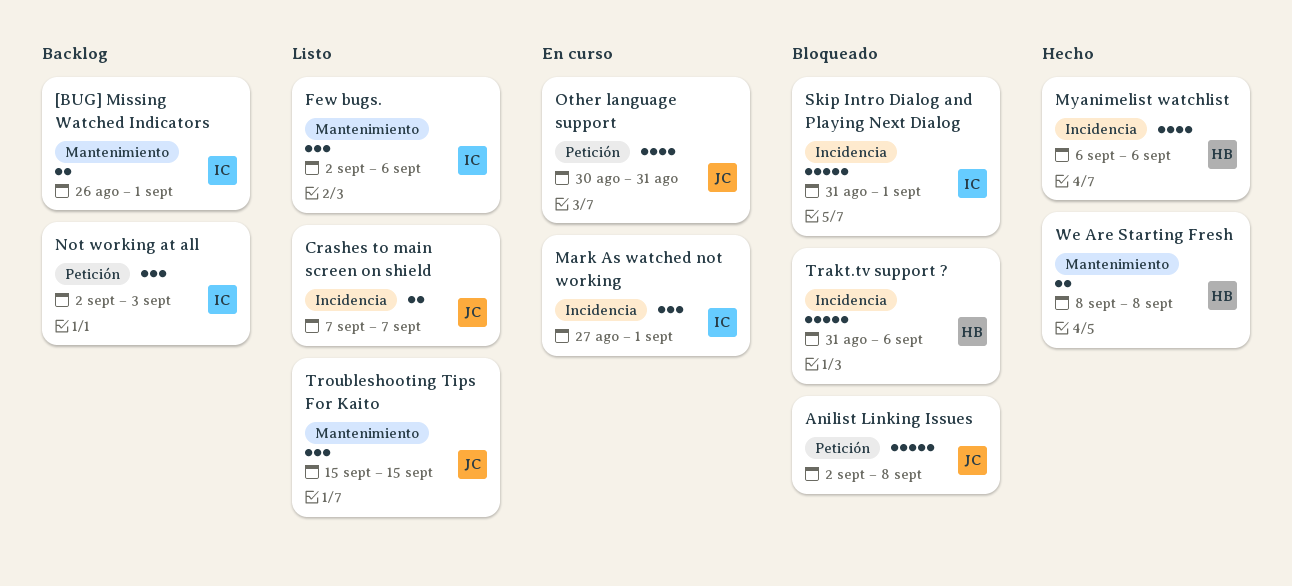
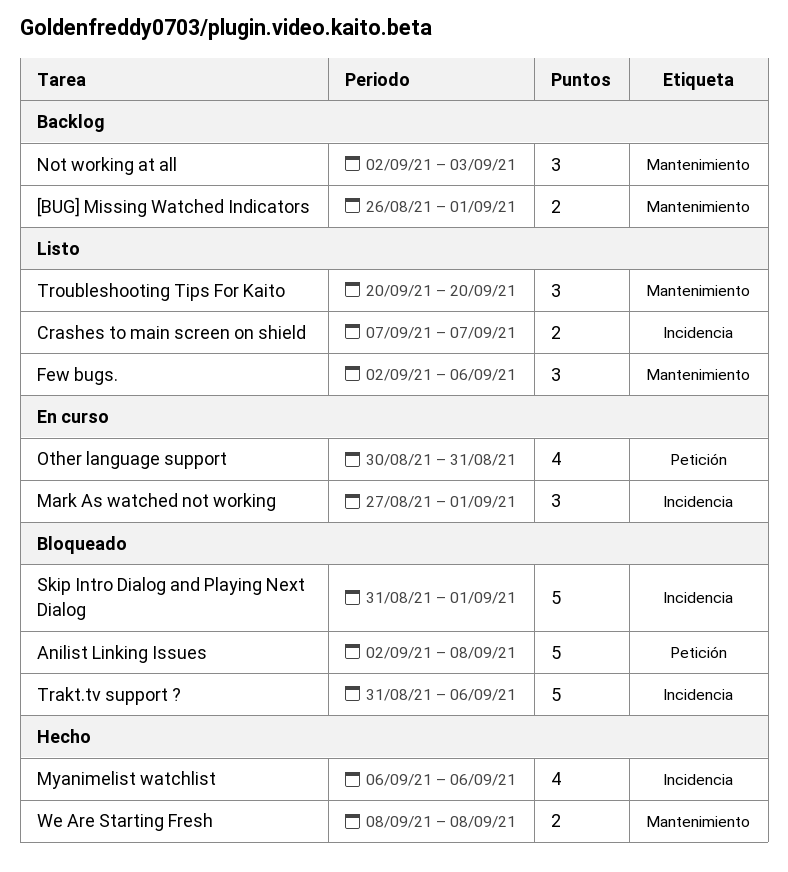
Not working at all, label: Petición -> Mantenimiento
Troubleshooting Tips For Kaito, start: Sep 15 -> Sep 20
Troubleshooting Tips For Kaito, due: Sep 15 -> Sep 20

